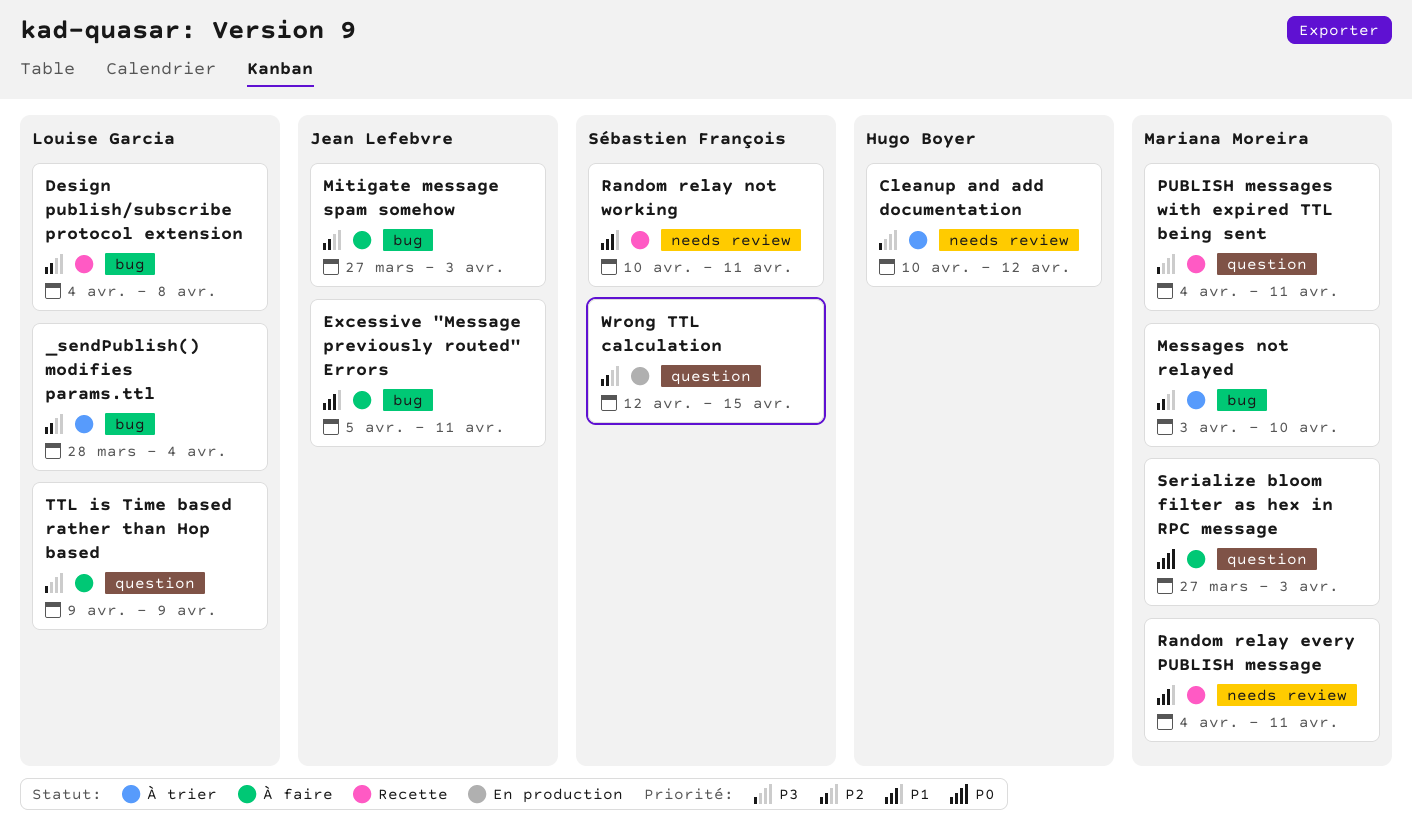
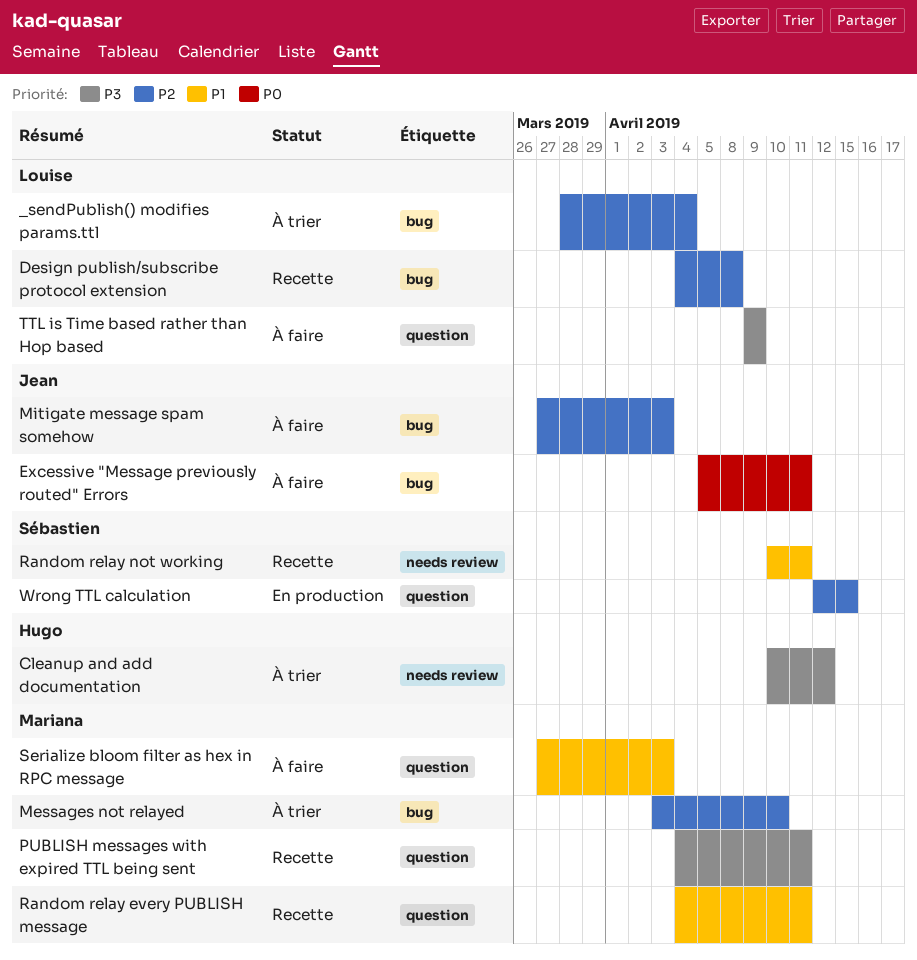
Excessive "Message previously routed" Errors, priority: P1 -> P0
Random relay every PUBLISH message, label: needs review -> question
Serialize bloom filter as hex in RPC message, priority: P0 -> P1

